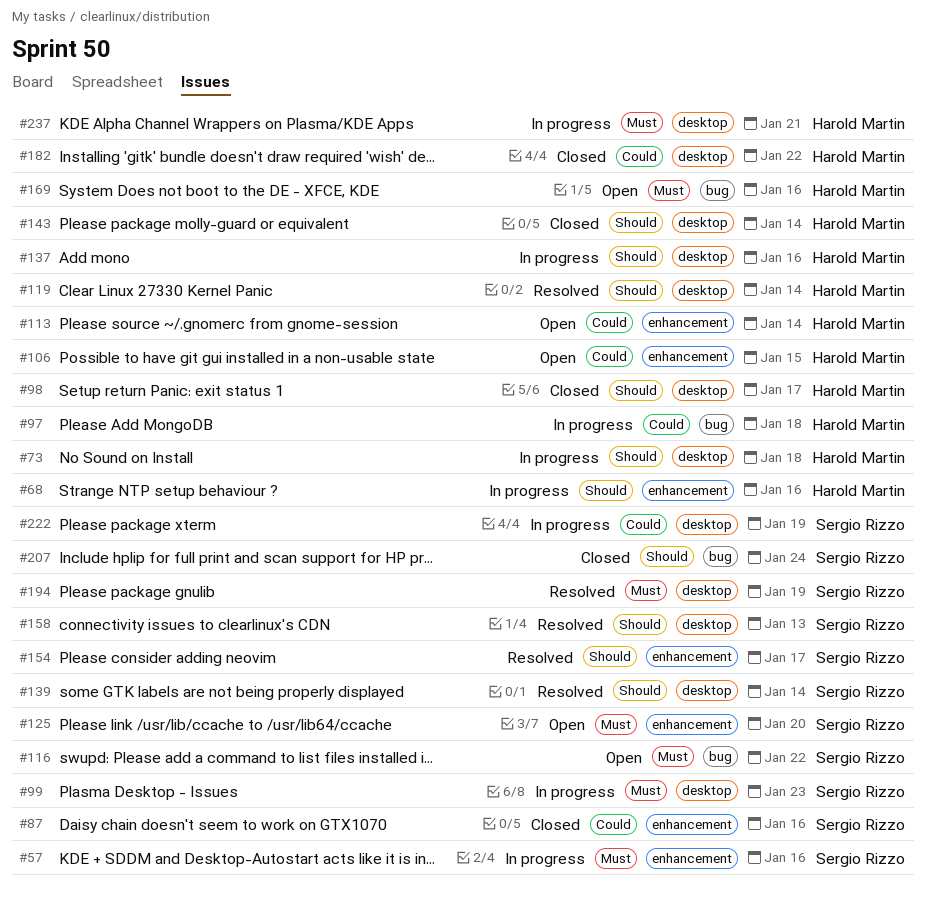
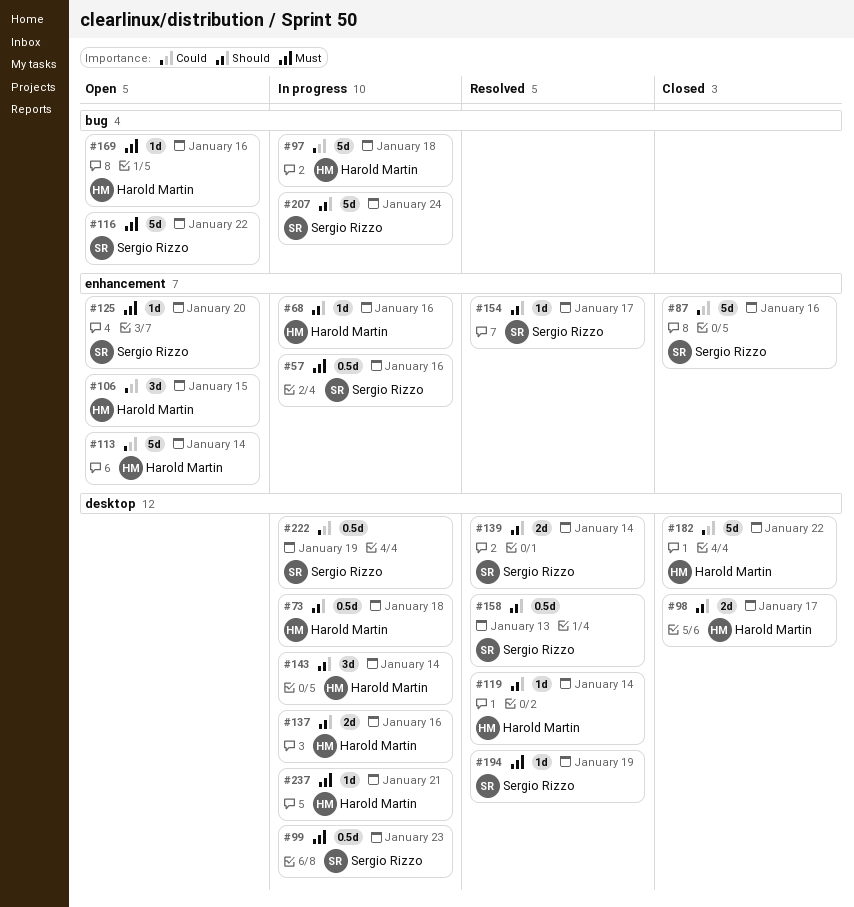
#143, status: Closed -> In progress
#207, status: Closed -> In progress

